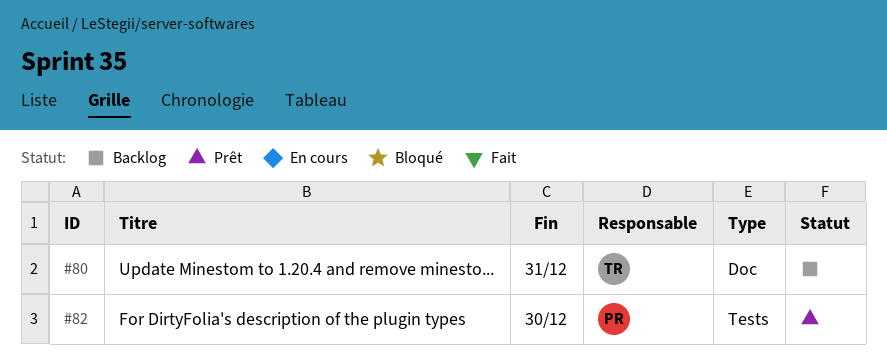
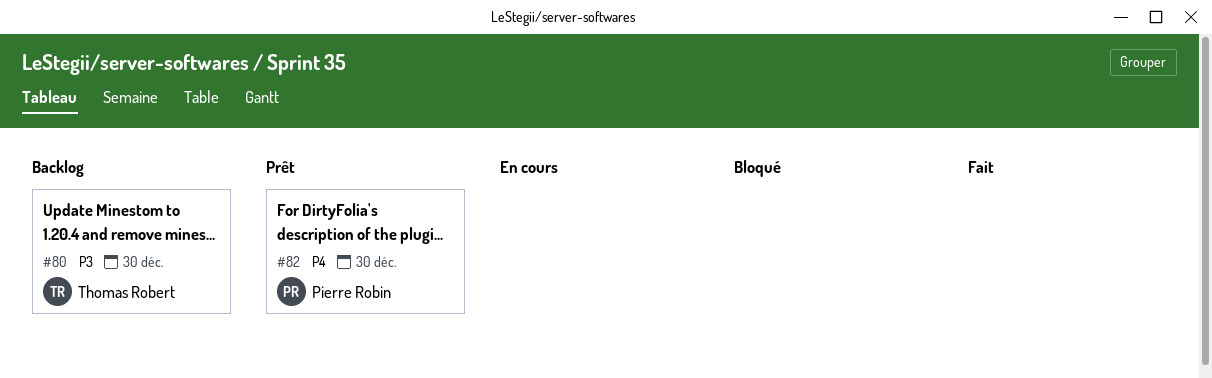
#80, due: Dec 31 -> Dec 30

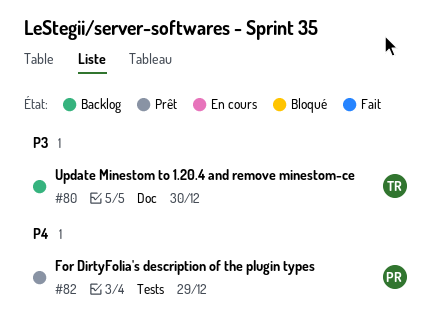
#82, due: Dec 30 -> Dec 29

